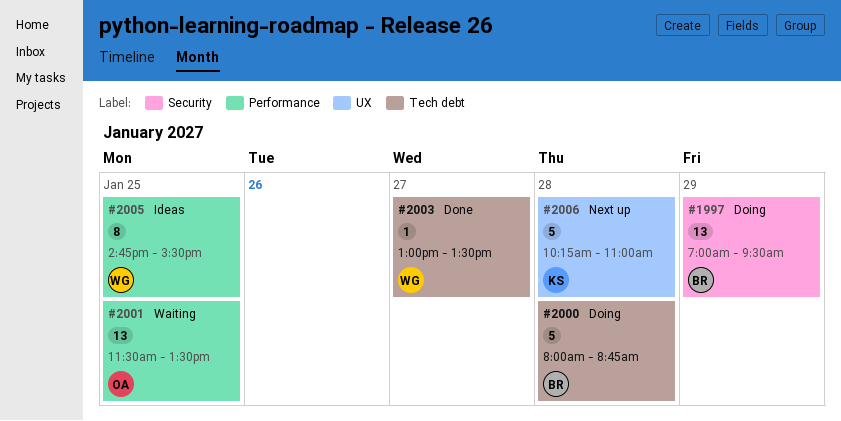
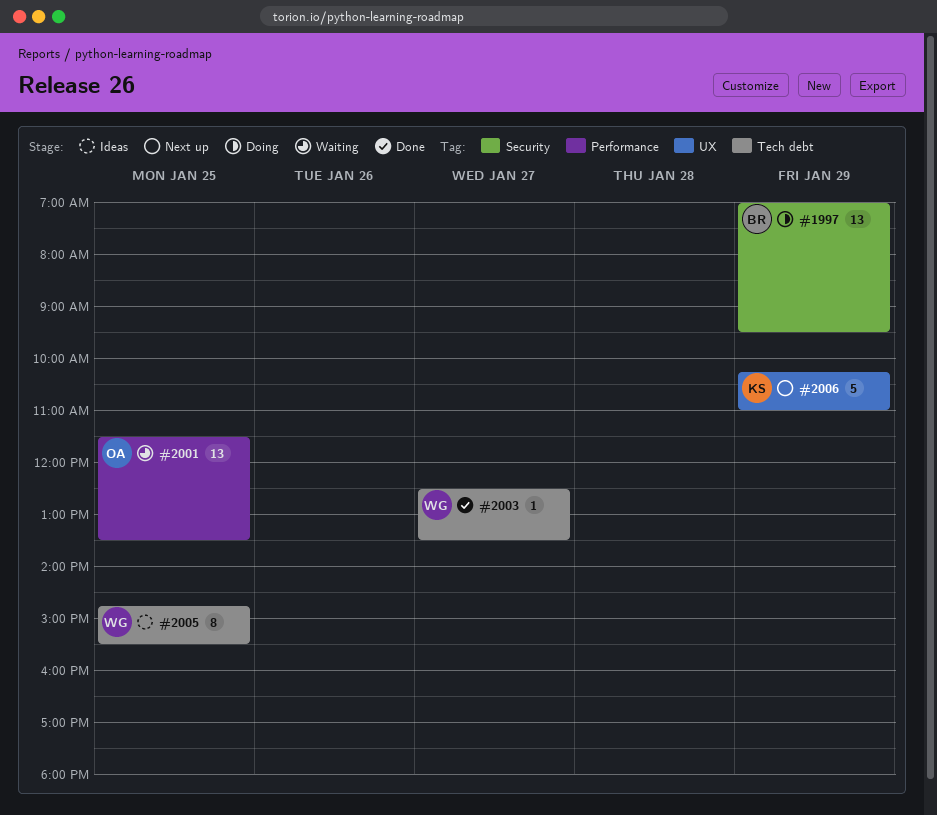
#2000: present -> none
#2003, begins: 13:00 -> 12:30
#2005, label: Performance -> Tech debt
#2006, day: Jan 28 -> Jan 29

